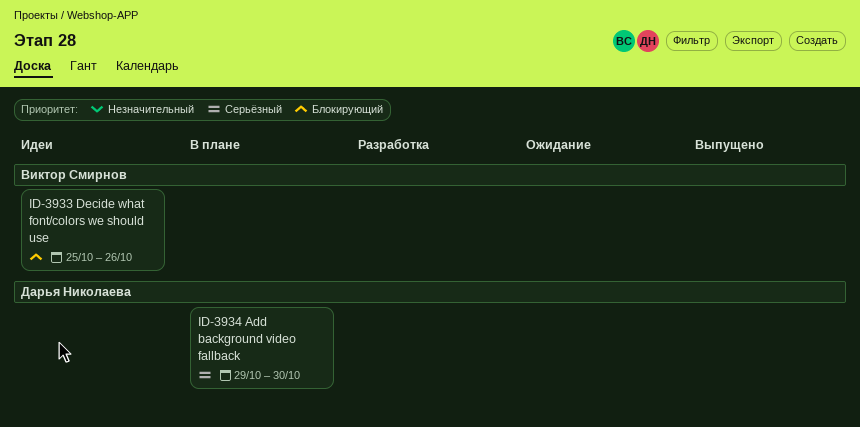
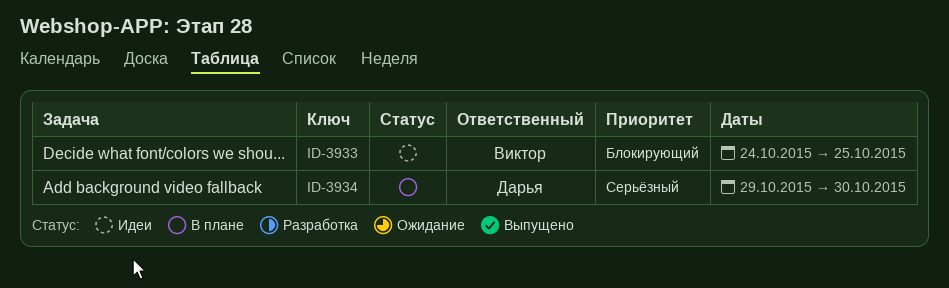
ID-3933, start: Oct 25 -> Oct 24
ID-3933, due: Oct 26 -> Oct 25

